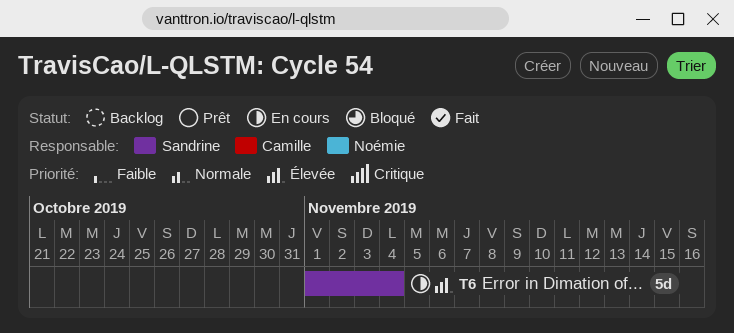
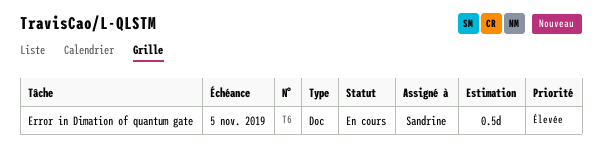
T6, estimate: 5d -> 0.5d
T6, due: Nov 4 -> Nov 5

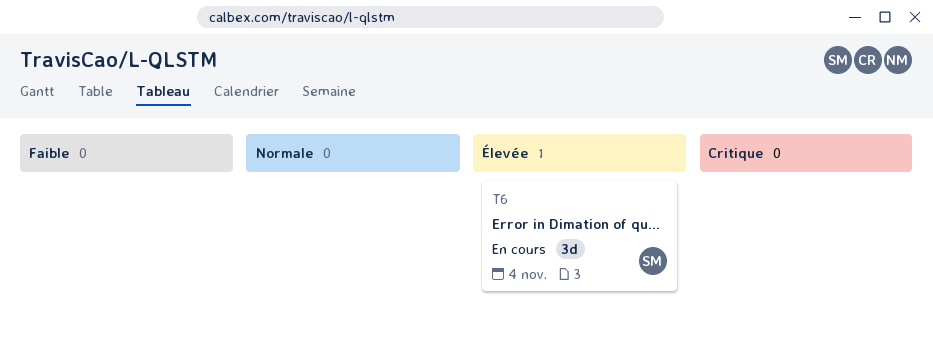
T6, estimate: 0.5d -> 3d
T6, due: Nov 5 -> Nov 4

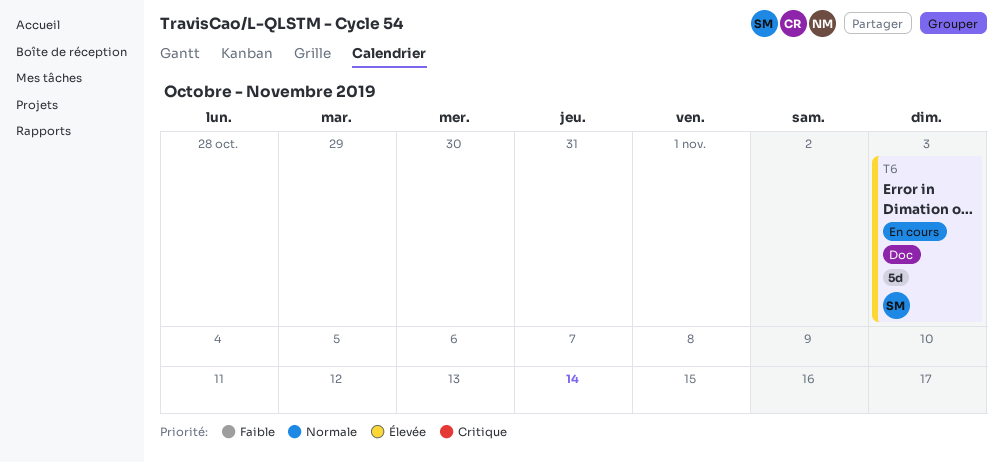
T6, estimate: 3d -> 5d
T6, due: Nov 4 -> Nov 3

